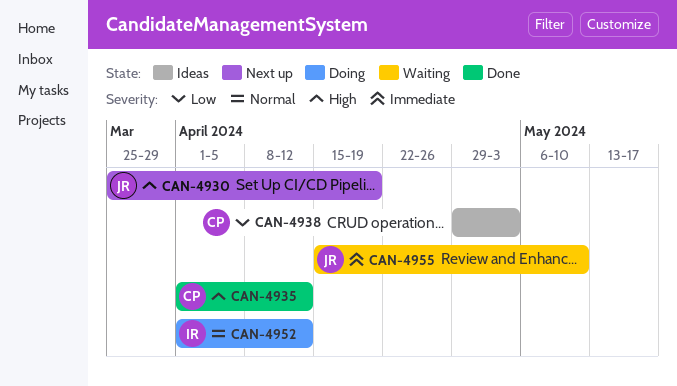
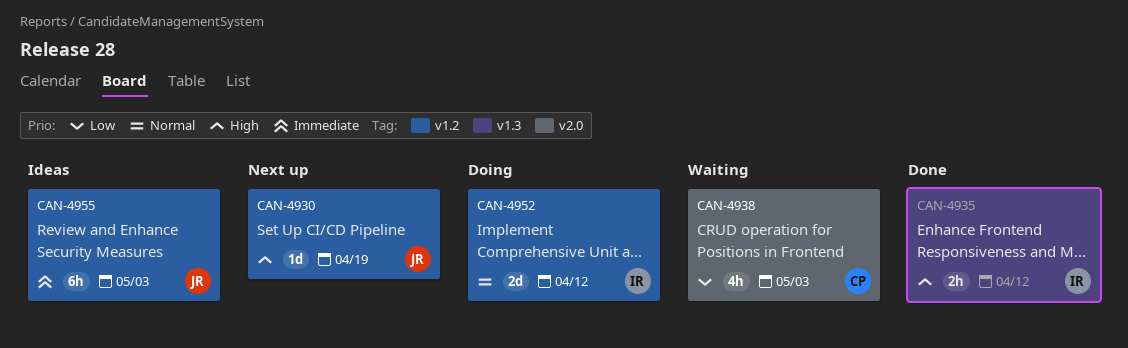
CAN-4935, owner: CP -> IR
CAN-4938, status: Ideas -> Waiting
CAN-4955, status: Waiting -> Ideas
CAN-4955, due: May 10 -> May 3

